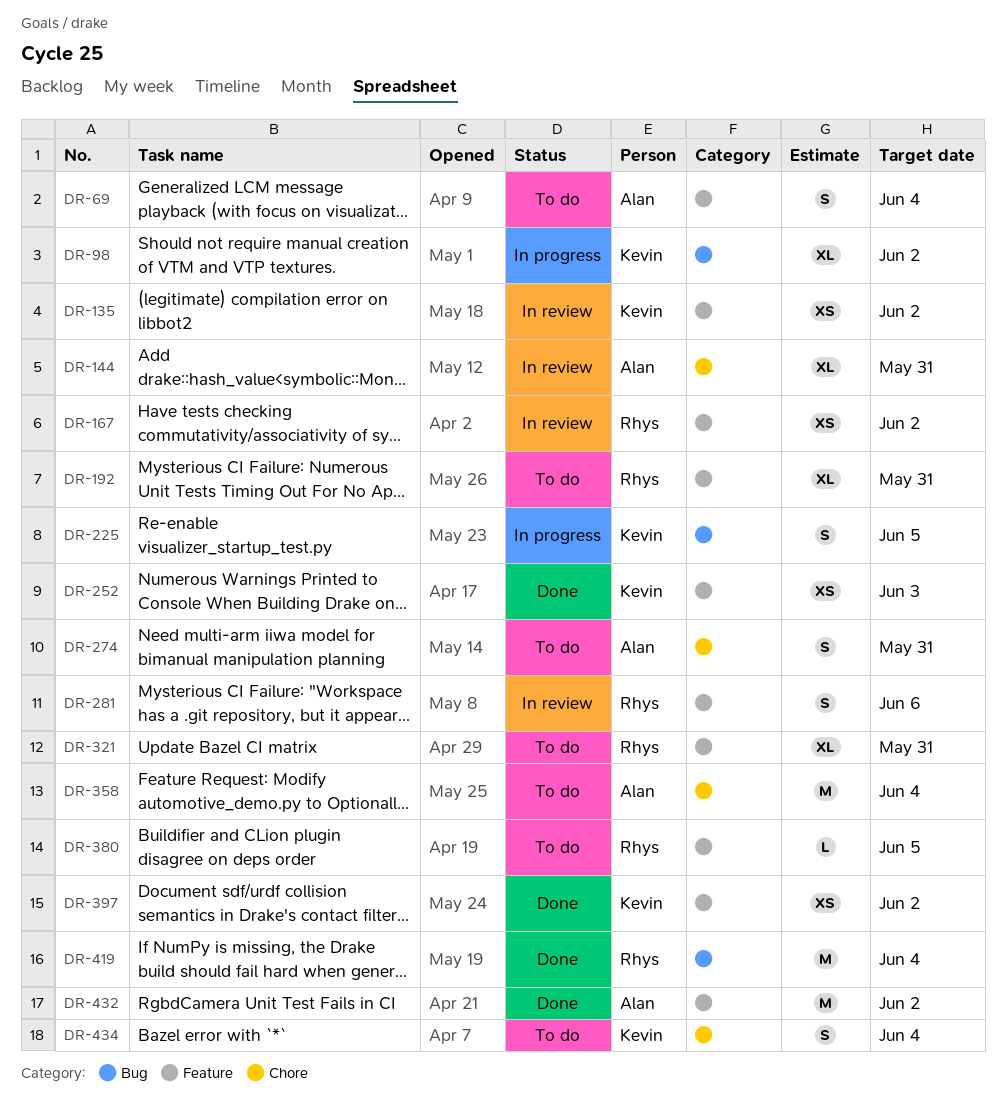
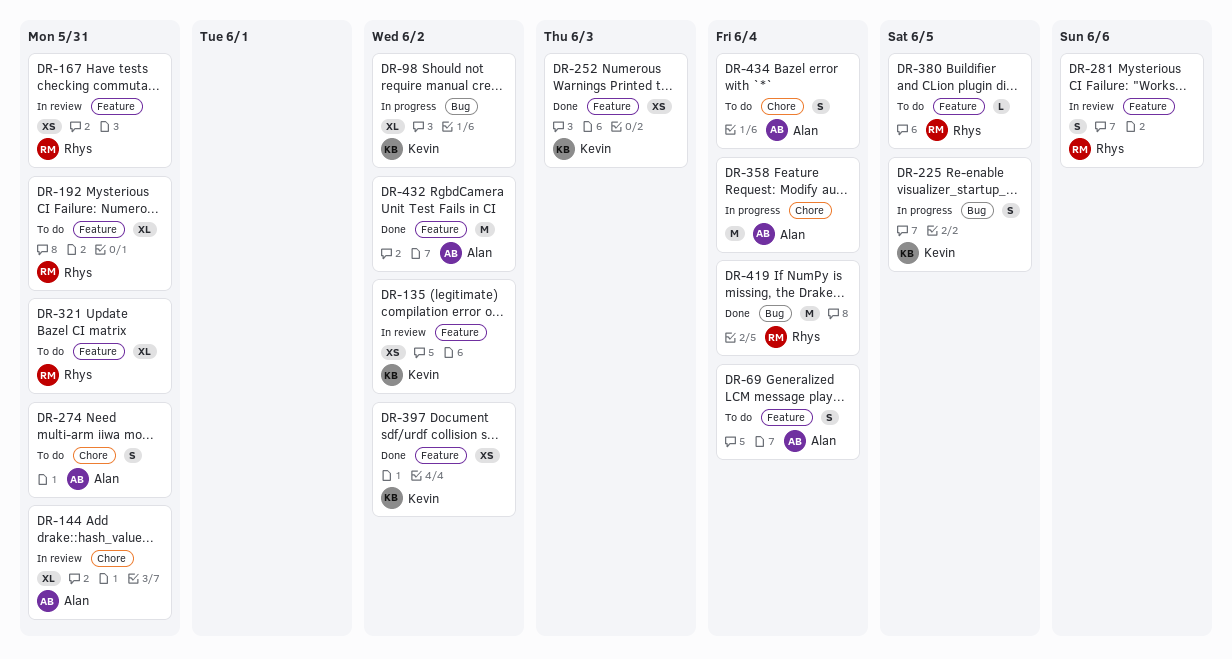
DR-167, due: Jun 2 -> May 31
DR-358, status: To do -> In progress
DR-434, owner: Kevin -> Alan

